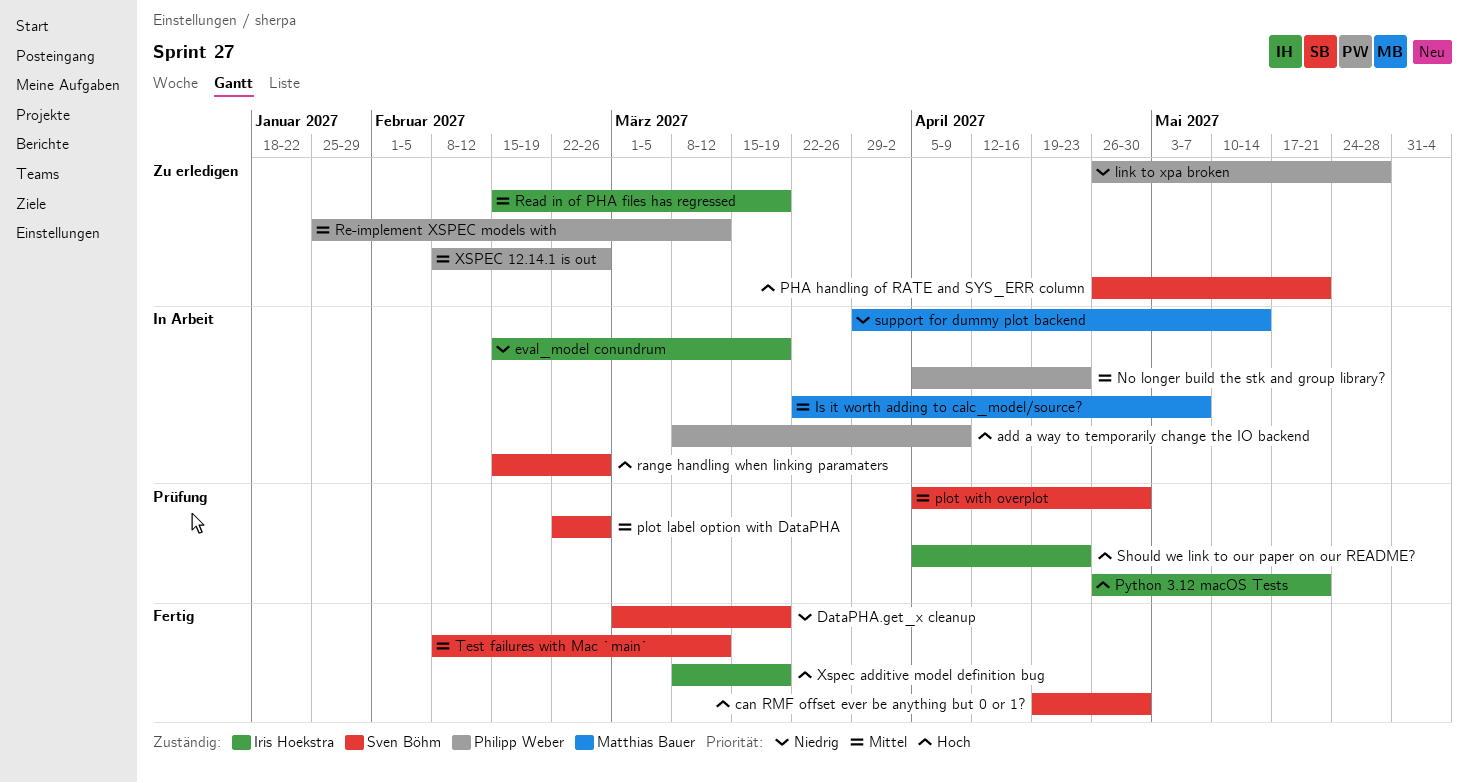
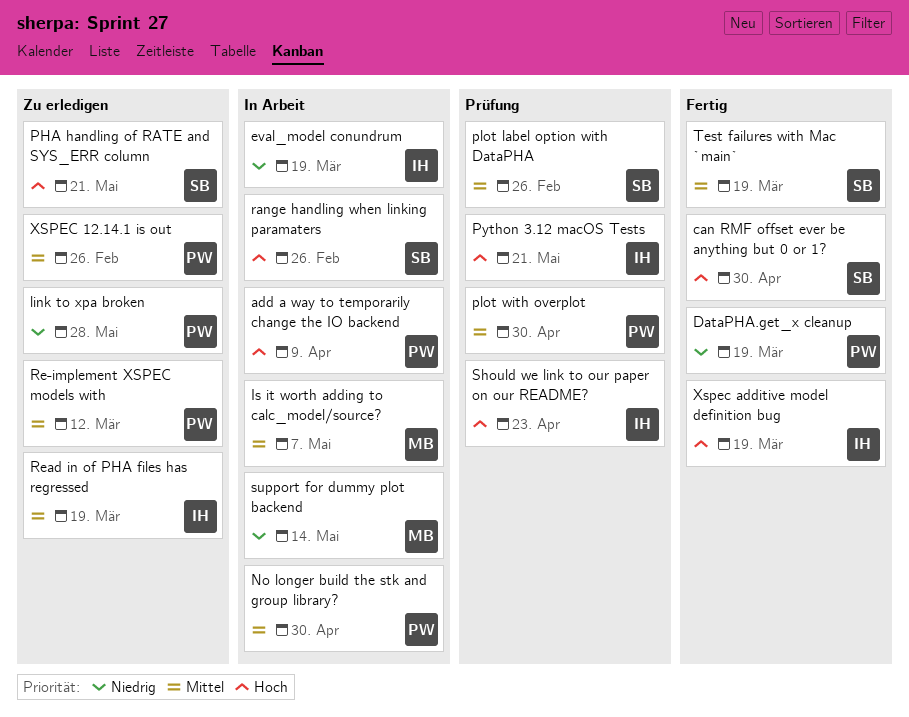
DataPHA.get_x cleanup, owner: Sven Böhm -> Philipp Weber
No longer build the stk and group library?, due: Apr 23 -> Apr 30
plot with overplot, owner: Sven Böhm -> Philipp Weber
Test failures with Mac `main`, due: Mar 12 -> Mar 19

